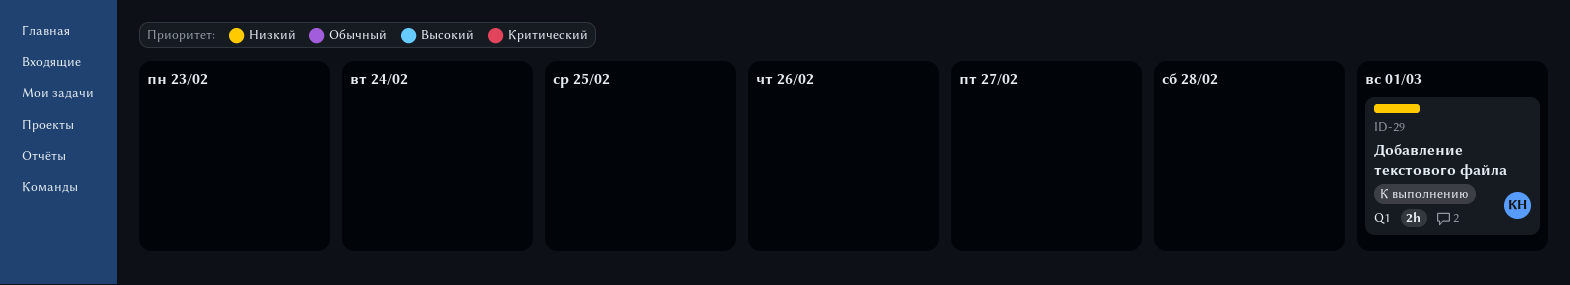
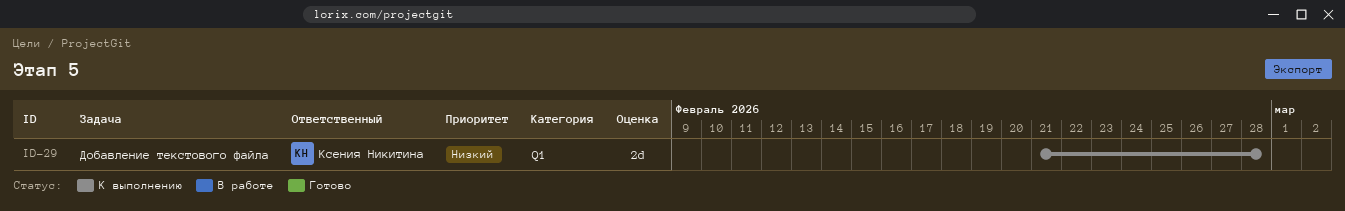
ID-29, estimate: 2h -> 2d
ID-29, due: Mar 1 -> Feb 28

